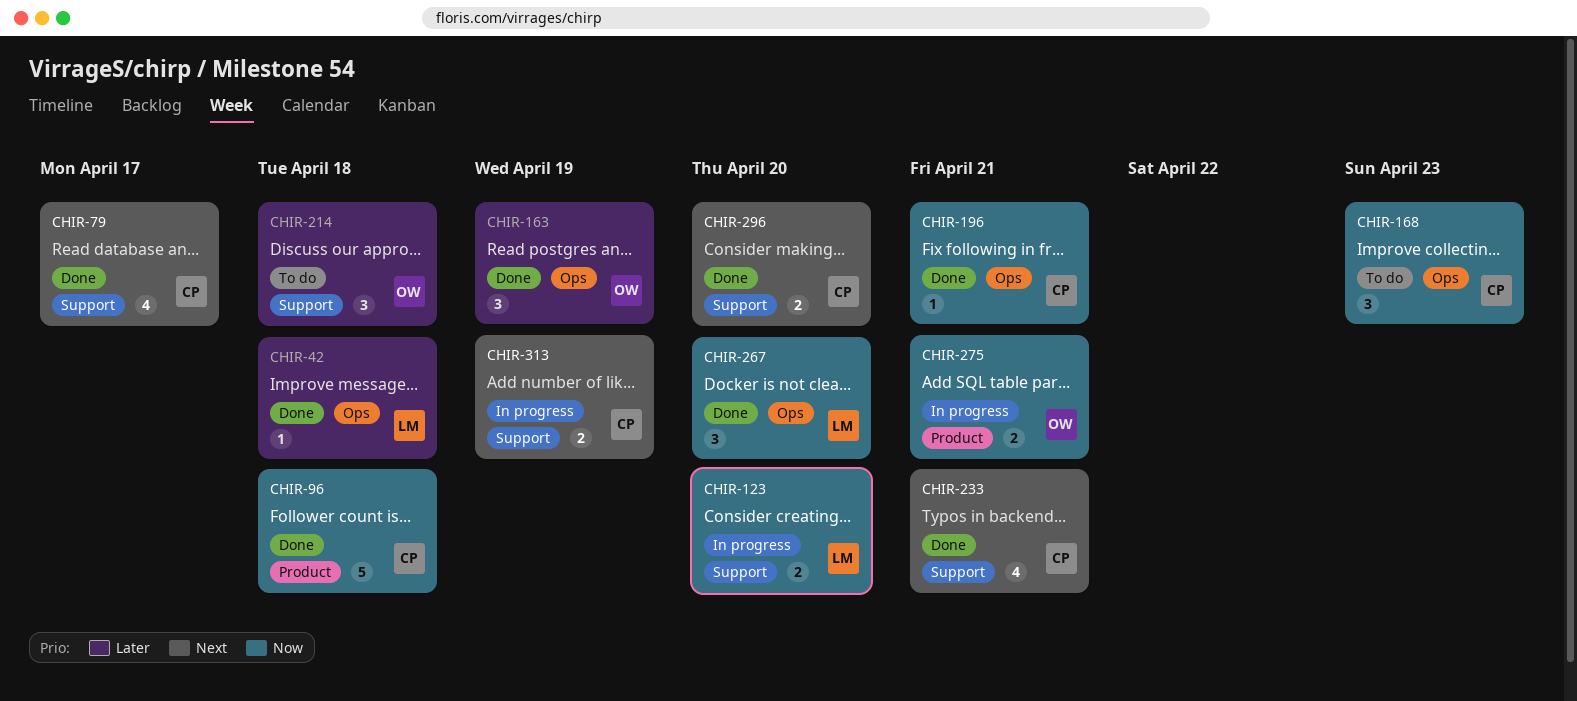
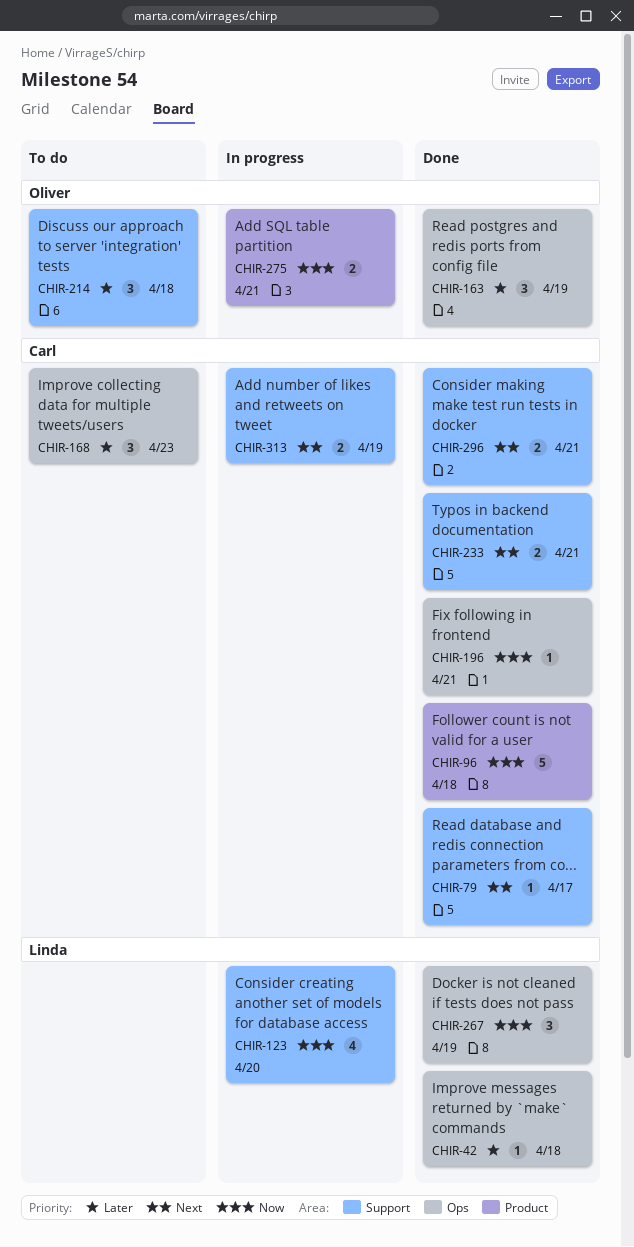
CHIR-79, estimate: 4 -> 1
CHIR-123, estimate: 2 -> 4
CHIR-168, priority: Now -> Later
CHIR-233, estimate: 4 -> 2
CHIR-267, due: Apr 20 -> Apr 19
CHIR-296, due: Apr 20 -> Apr 21

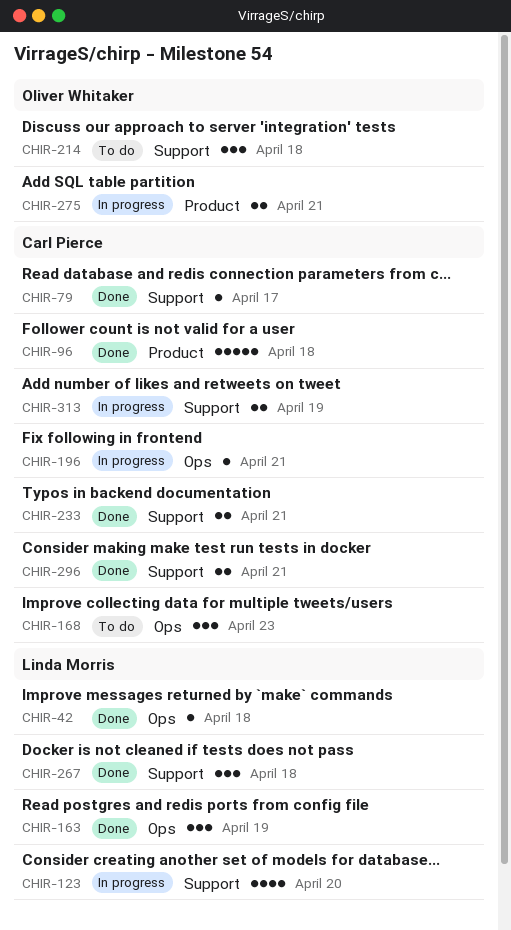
CHIR-163, owner: Oliver Whitaker -> Linda Morris
CHIR-196, status: Done -> In progress
CHIR-267, label: Ops -> Support
CHIR-267, due: Apr 19 -> Apr 18

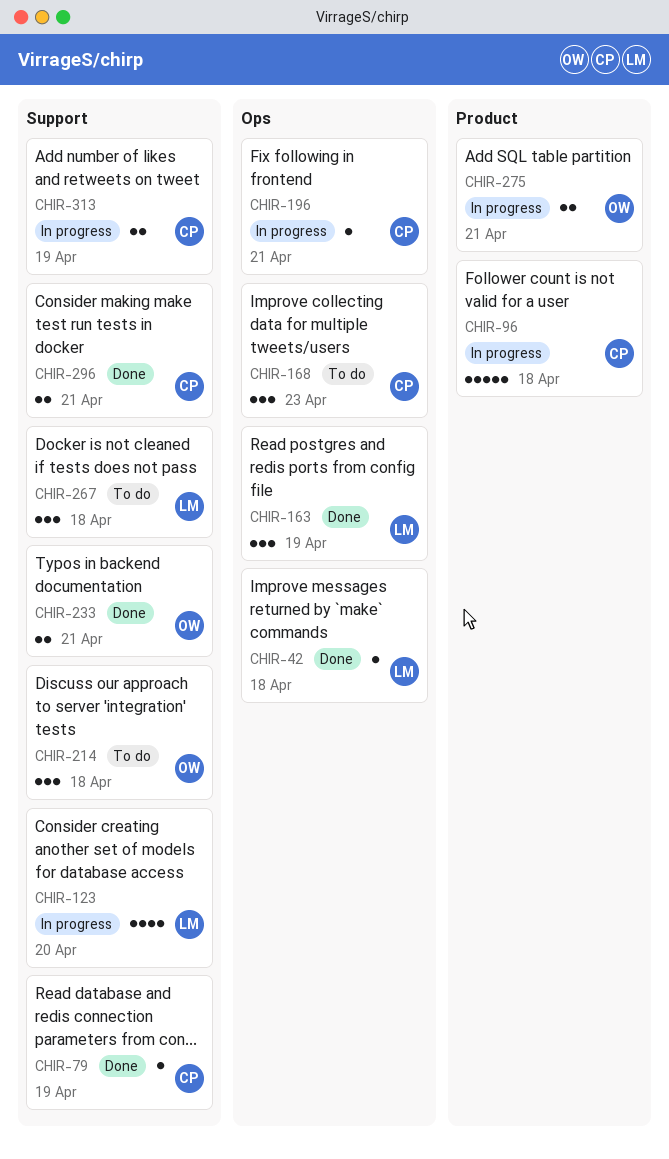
CHIR-79, due: Apr 17 -> Apr 19
CHIR-96, status: Done -> In progress
CHIR-233, owner: Carl Pierce -> Oliver Whitaker
CHIR-267, status: Done -> To do

